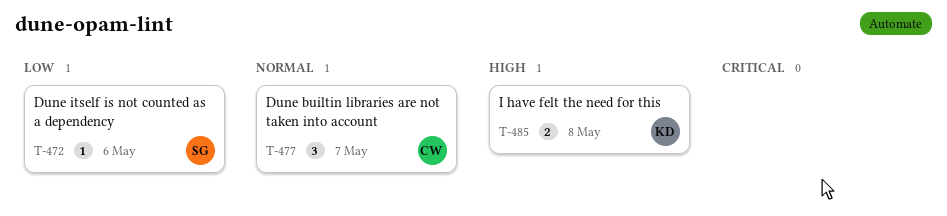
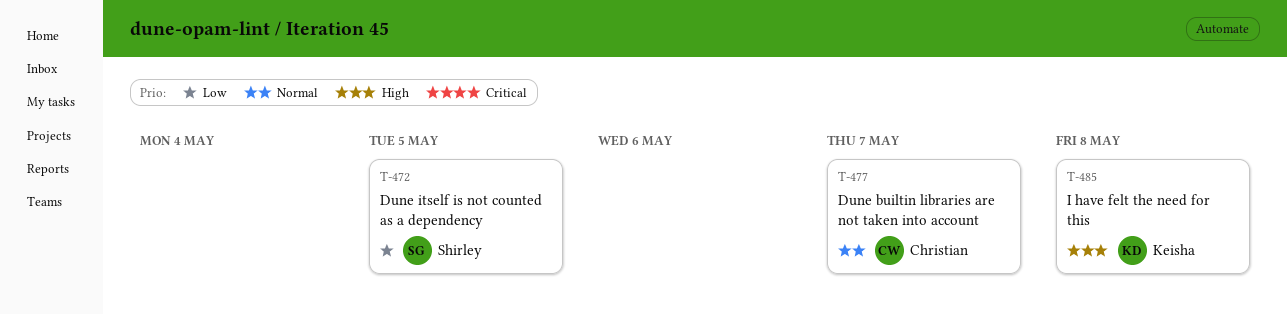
T-472, due: May 6 -> May 5

